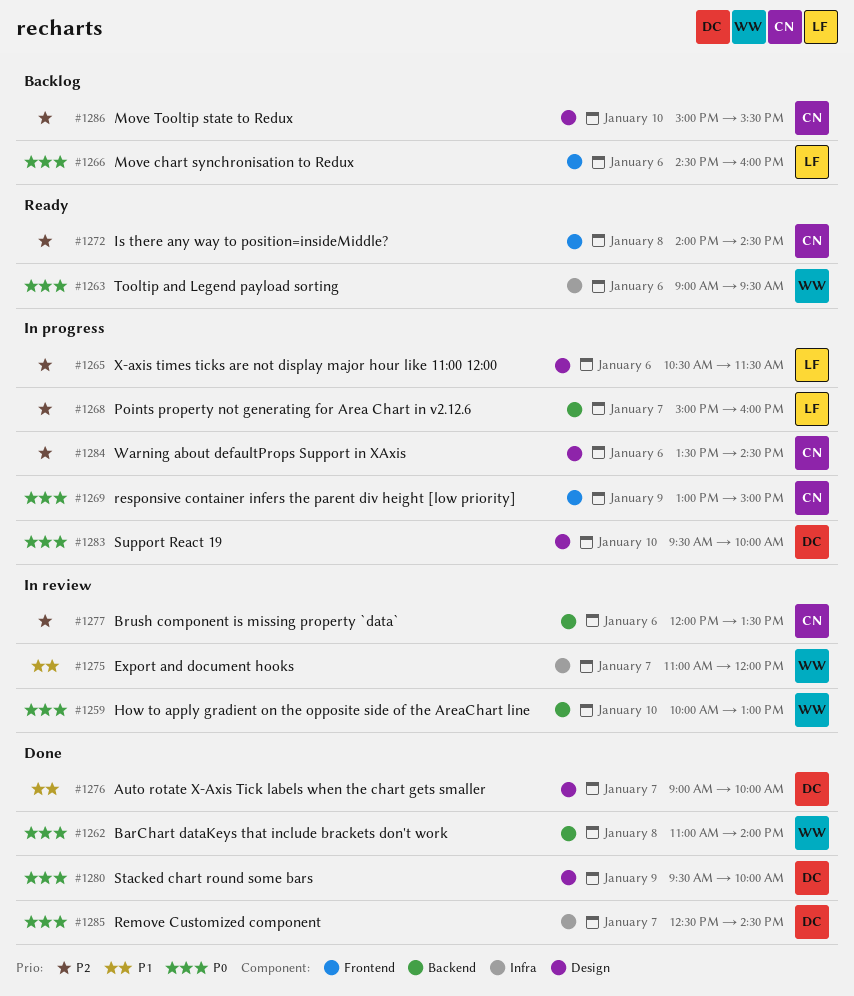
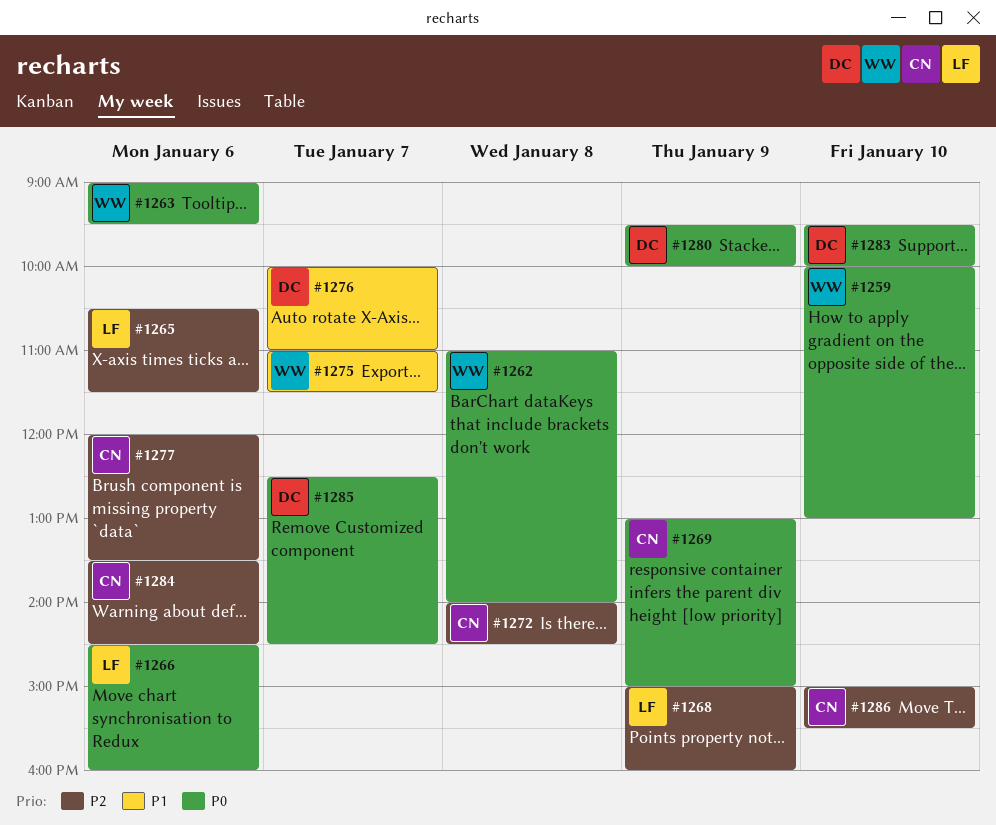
#1268, day: Jan 7 -> Jan 9
#1275, ends: 12:00 -> 11:30
#1276, begins: 09:00 -> 10:00
#1276, ends: 10:00 -> 11:00

